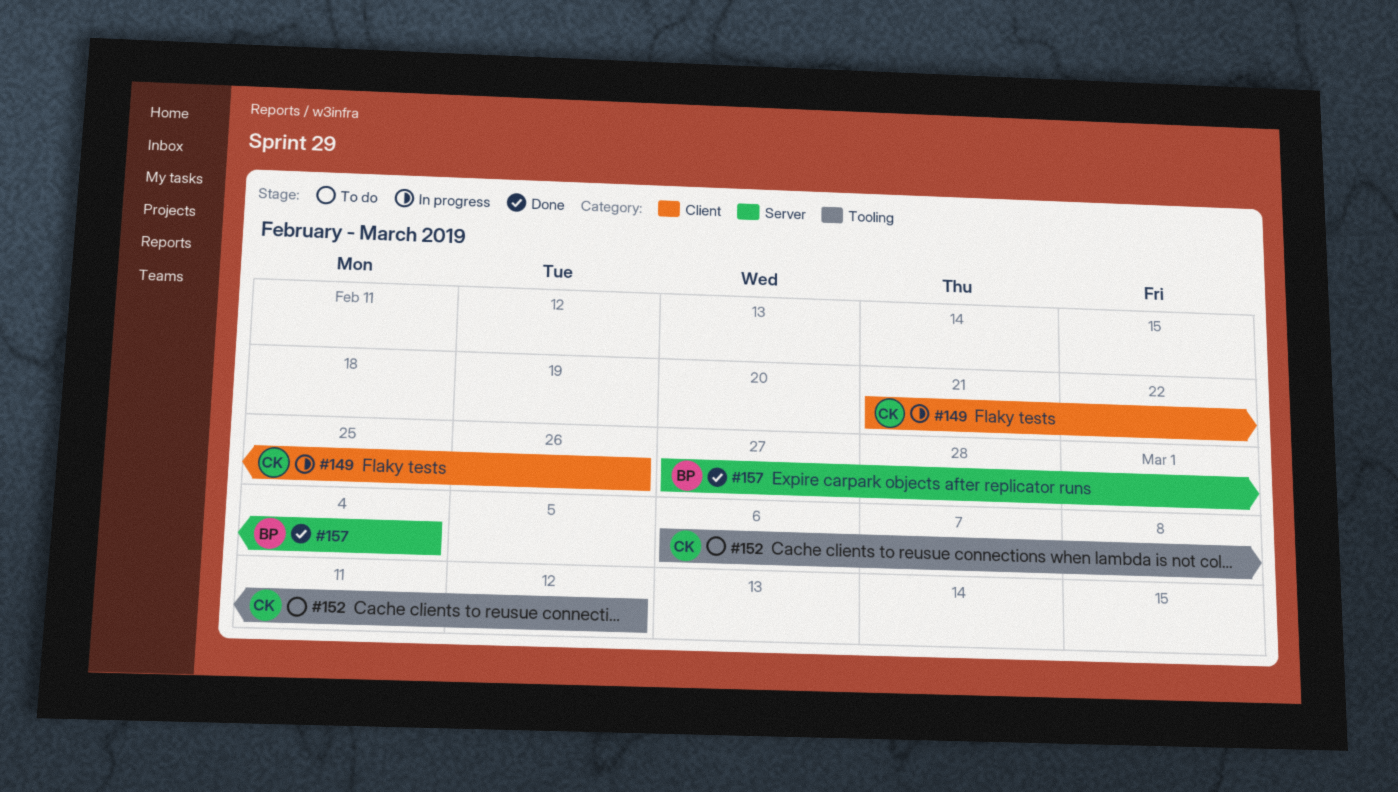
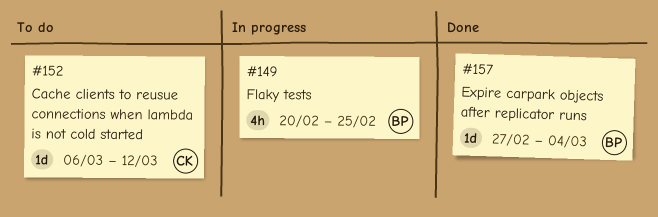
#149, owner: CK -> BP
#149, start: Feb 21 -> Feb 20
#149, due: Feb 26 -> Feb 25

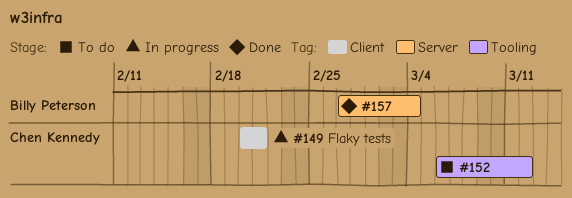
#149, owner: Billy Peterson -> Chen Kennedy
#149, due: Feb 25 -> Feb 21

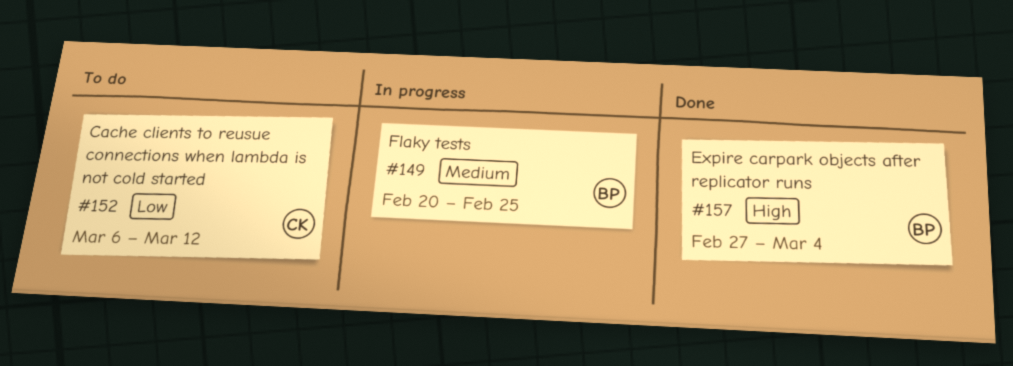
#149, owner: Chen Kennedy -> Billy Peterson
#149, due: Feb 21 -> Feb 25

